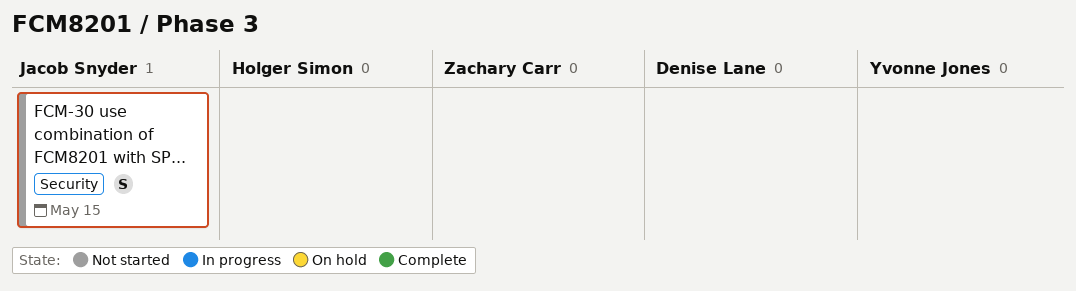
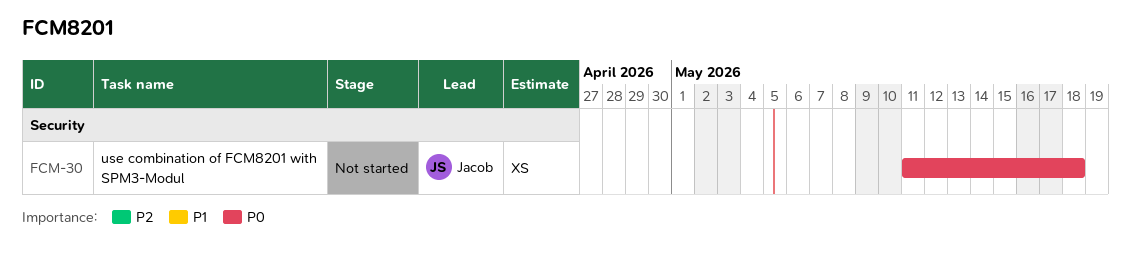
FCM-30, estimate: S -> XS
FCM-30, due: May 15 -> May 18

